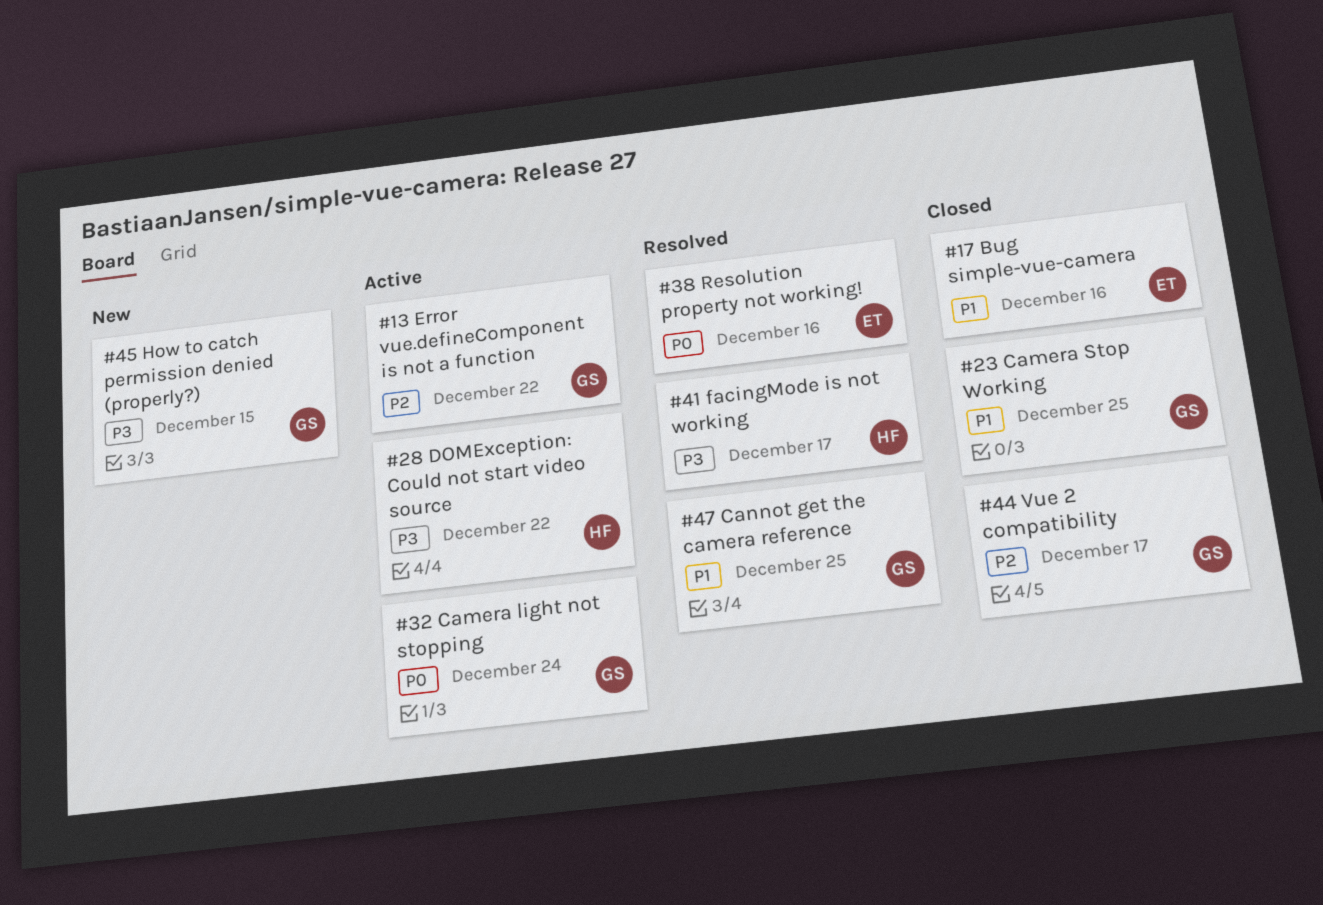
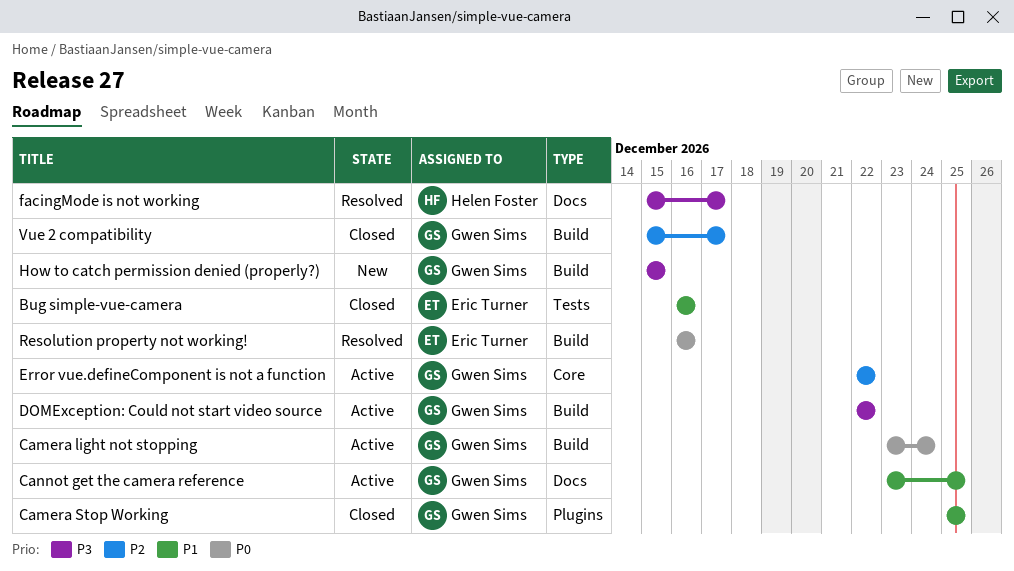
Cannot get the camera reference, status: Resolved -> Active
DOMException: Could not start video source, owner: Helen Foster -> Gwen Sims

